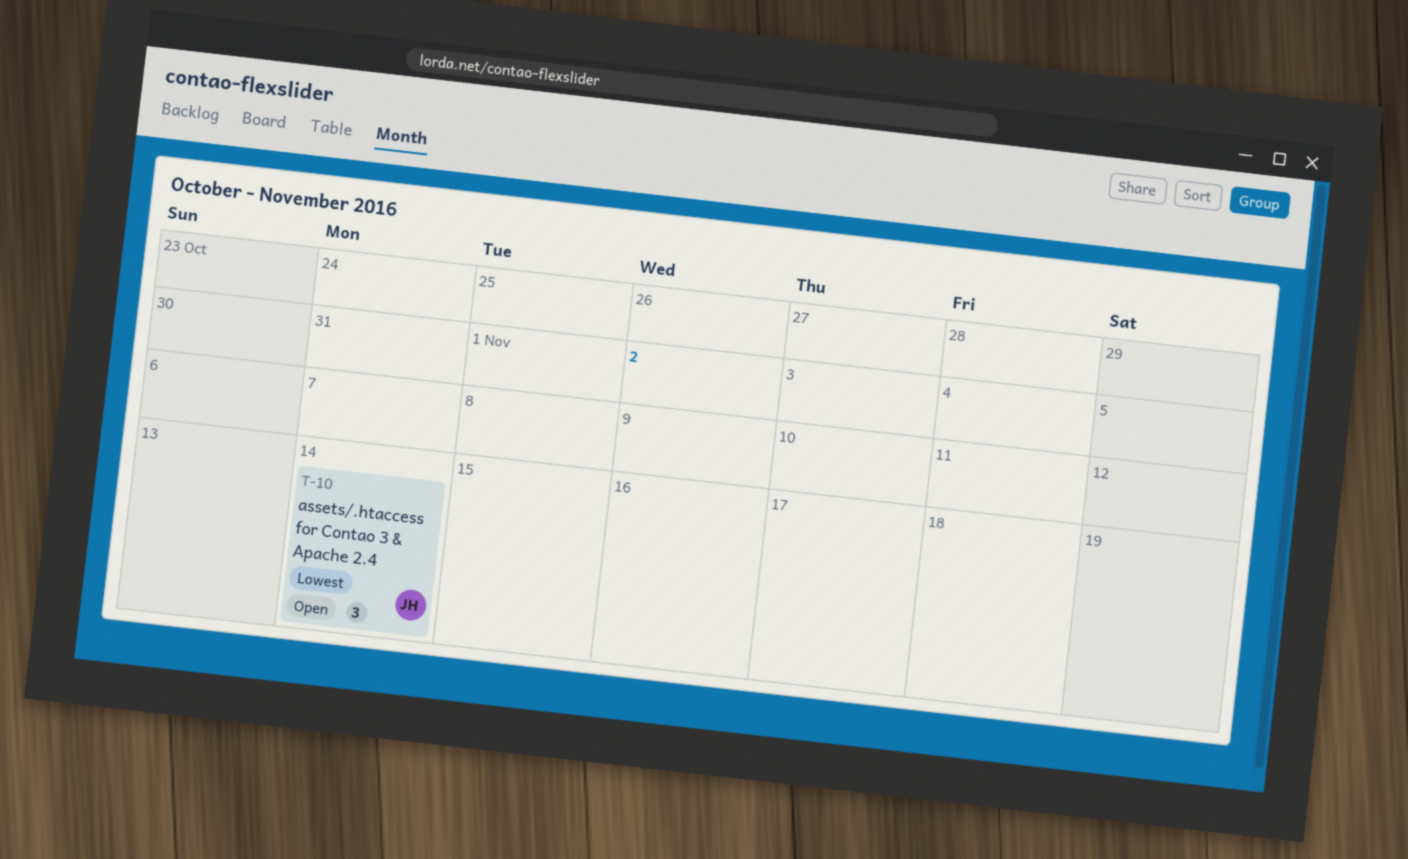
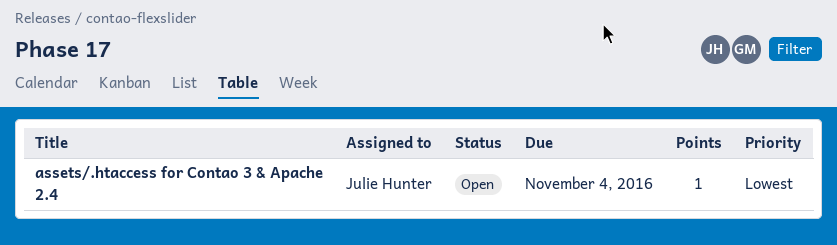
assets/.htaccess for Contao 3 & Apache 2.4, estimate: 3 -> 1
assets/.htaccess for Contao 3 & Apache 2.4, due: Nov 14 -> Nov 4

